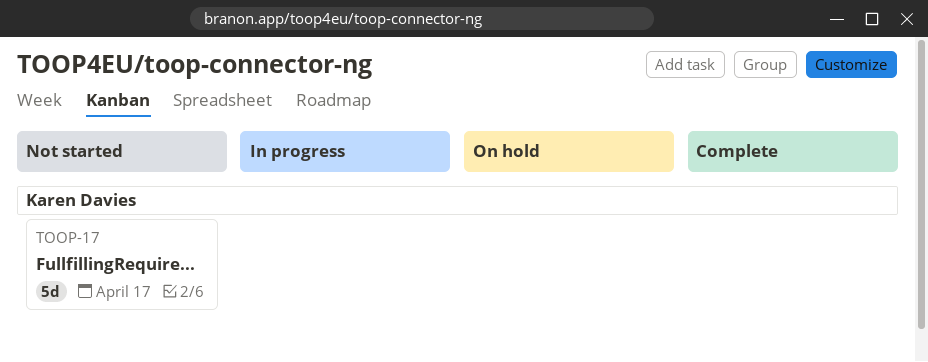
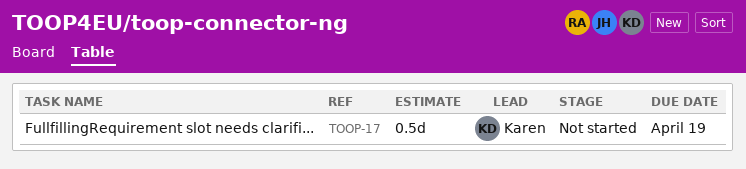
TOOP-17, estimate: 5d -> 0.5d
TOOP-17, due: Apr 17 -> Apr 19

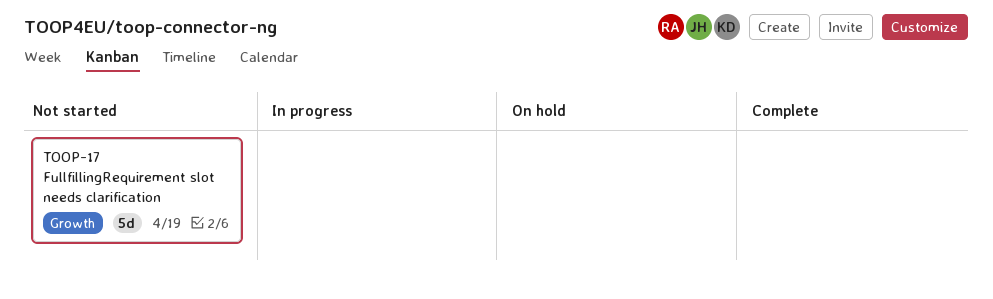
TOOP-17, estimate: 0.5d -> 5d

